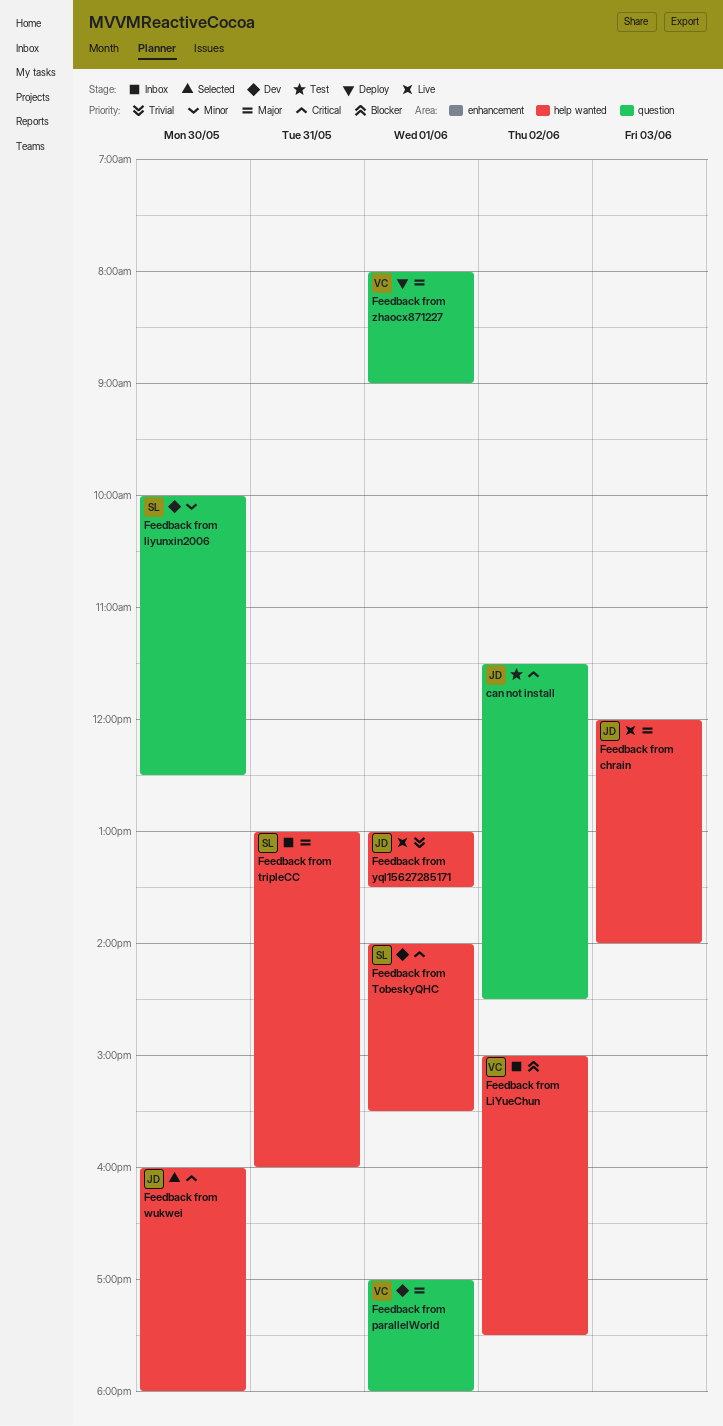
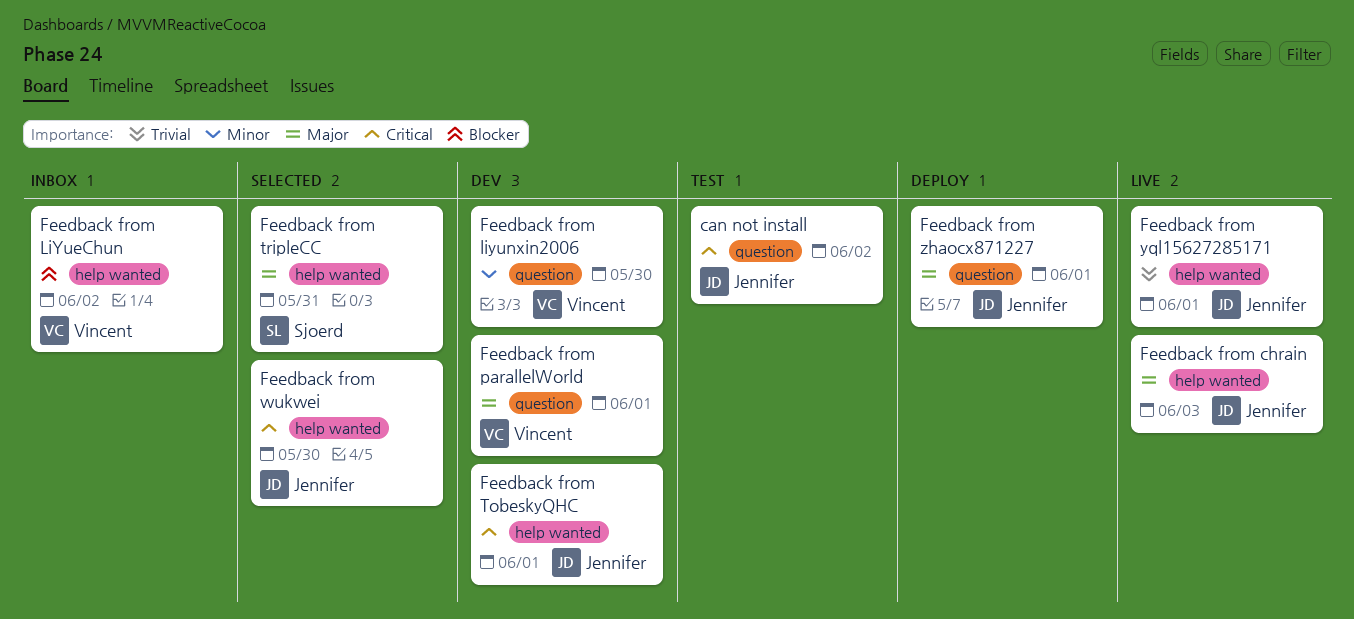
Feedback from liyunxin2006, owner: Sjoerd -> Vincent
Feedback from TobeskyQHC, owner: Sjoerd -> Jennifer
Feedback from tripleCC, status: Inbox -> Selected
Feedback from zhaocx871227, owner: Vincent -> Jennifer

